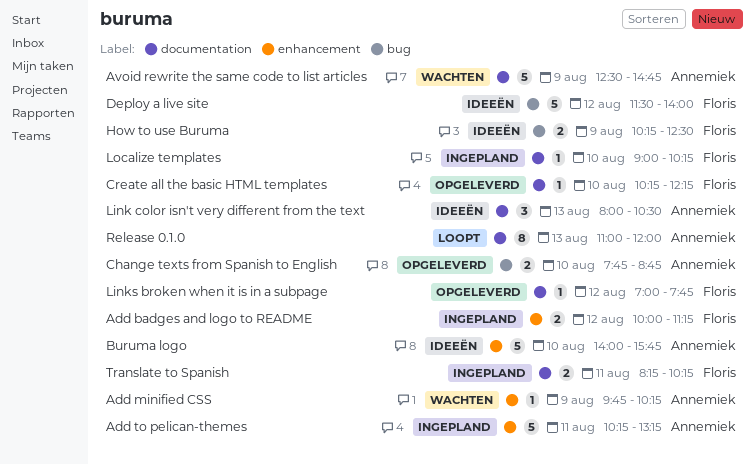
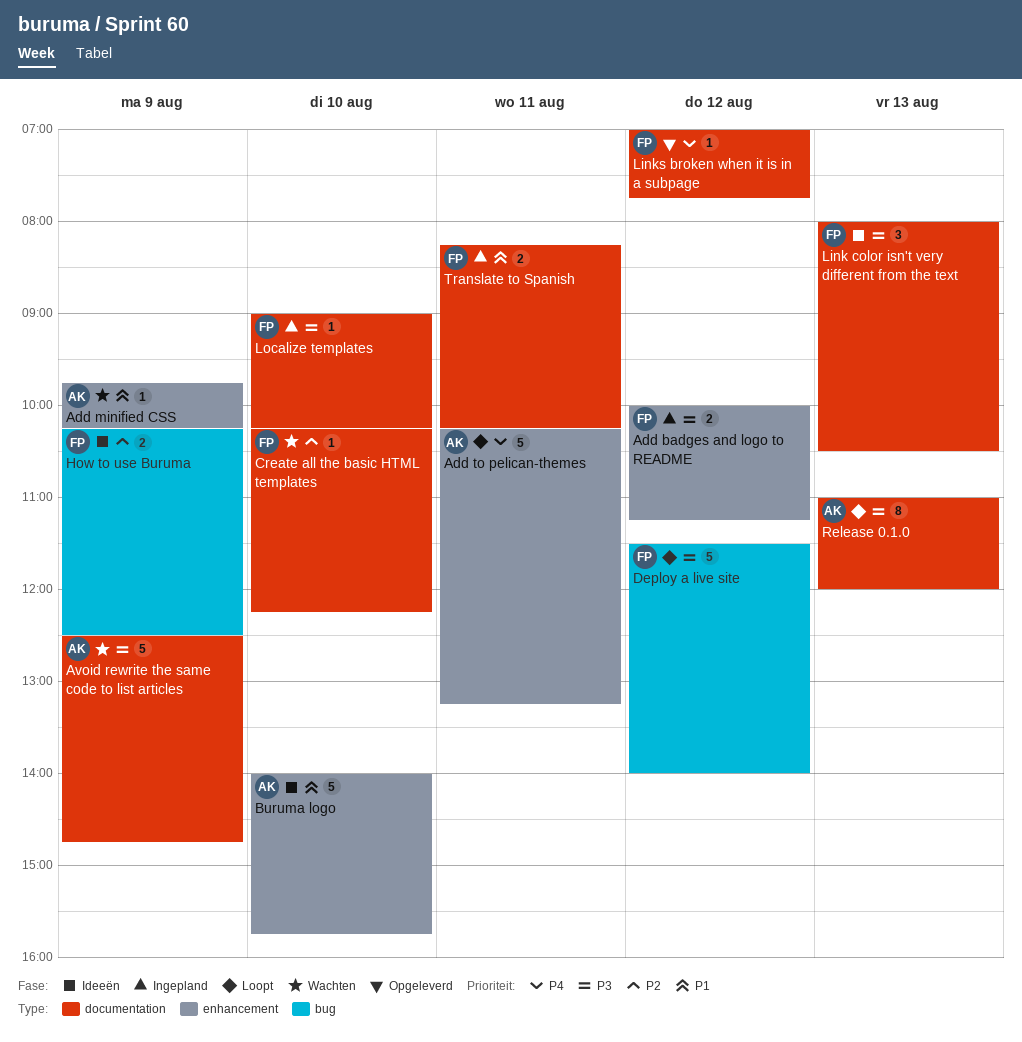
Add to pelican-themes, status: Ingepland -> Loopt
Change texts from Spanish to English: present -> none
Create all the basic HTML templates, status: Opgeleverd -> Wachten
Deploy a live site, status: Ideeën -> Loopt
Link color isn't very different from the text, owner: Annemiek -> Floris

